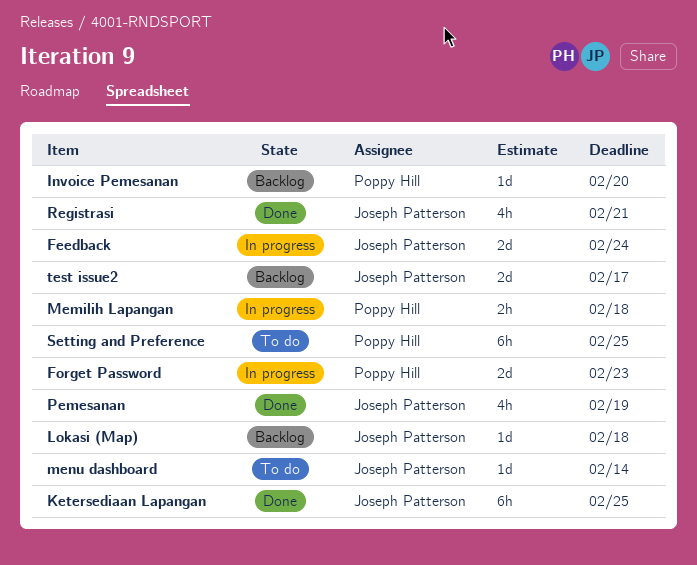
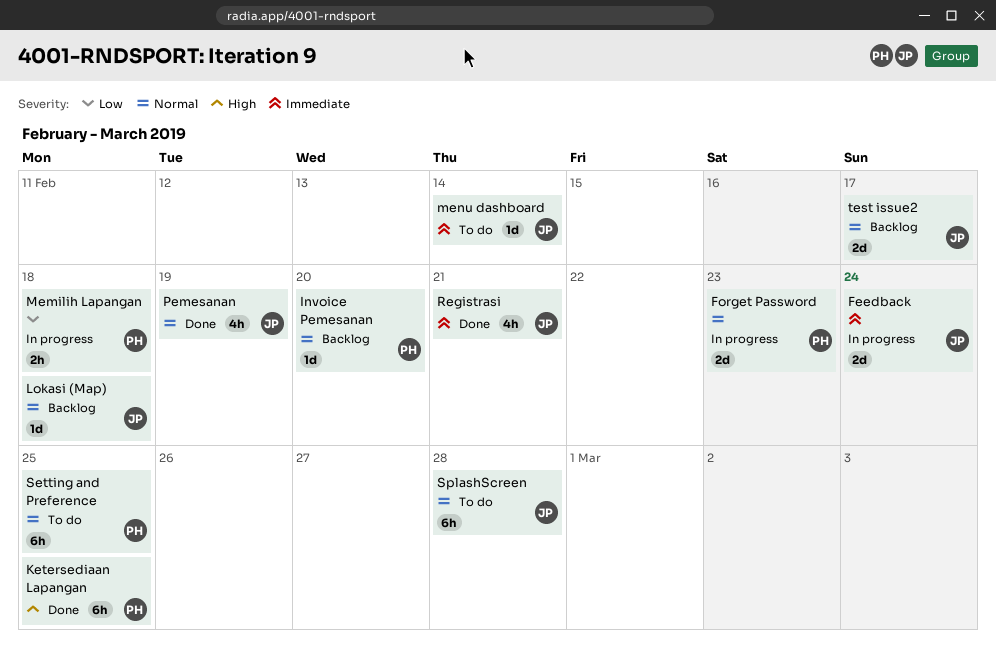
Ketersediaan Lapangan, owner: Joseph Patterson -> Poppy Hill
SplashScreen: none -> present

